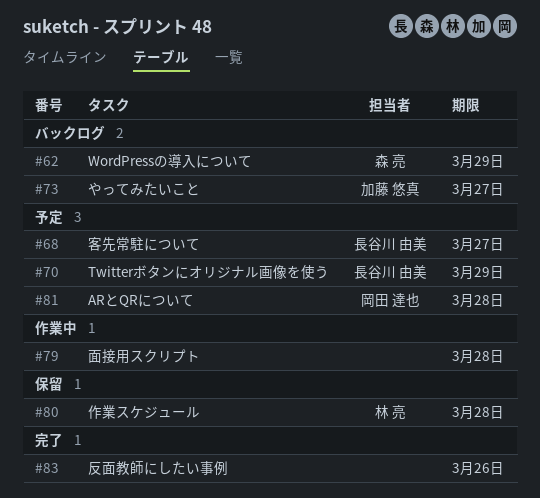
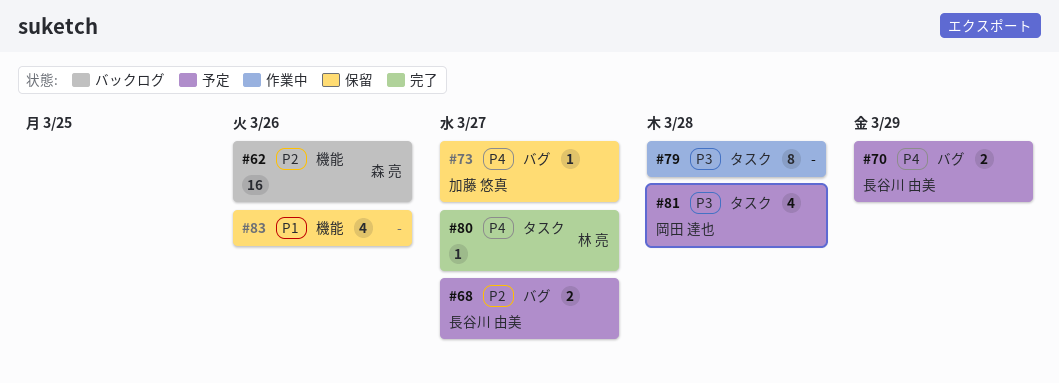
#62, due: Mar 29 -> Mar 26
#73, status: バックログ -> 保留
#80, status: 保留 -> 完了
#80, due: Mar 28 -> Mar 27
#83, status: 完了 -> 保留

